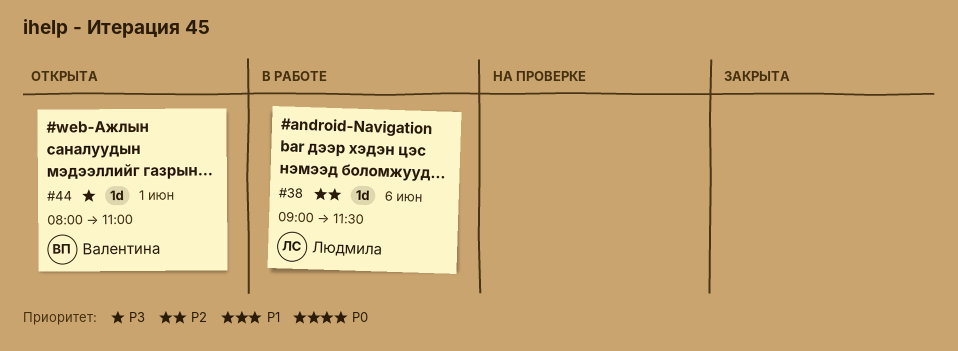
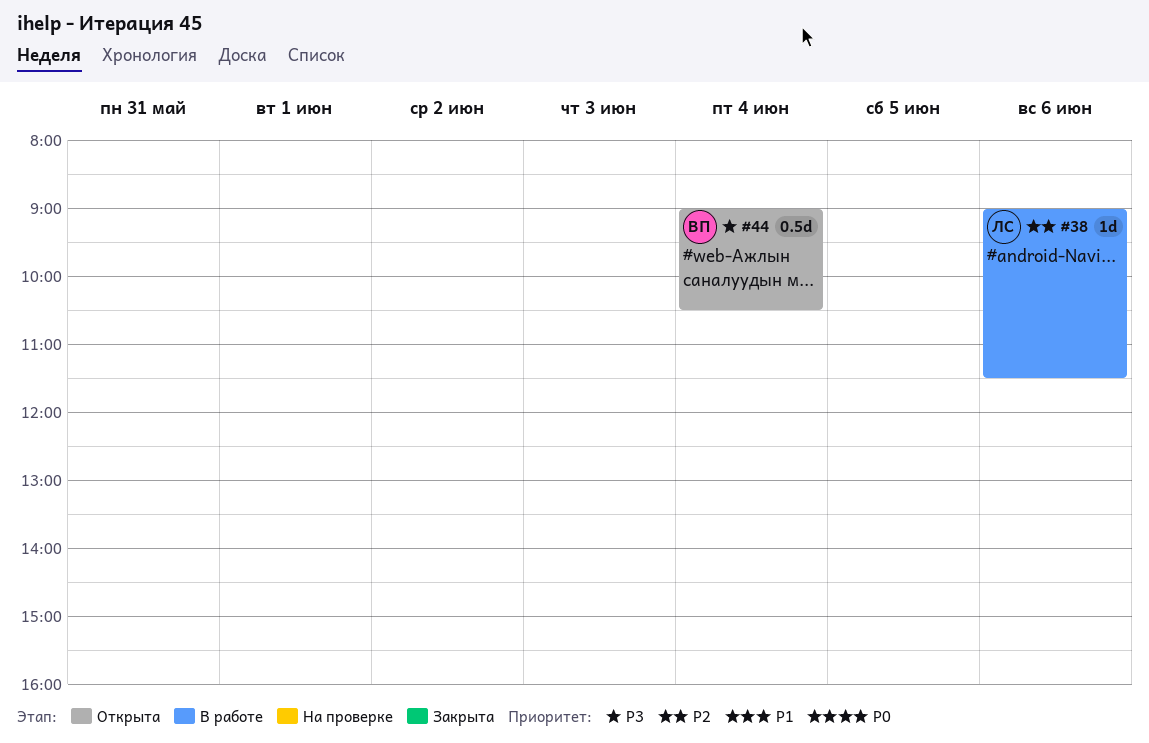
#44, estimate: 1d -> 0.5d
#44, day: Jun 1 -> Jun 4
#44, begins: 08:00 -> 09:00
#44, ends: 11:00 -> 10:30

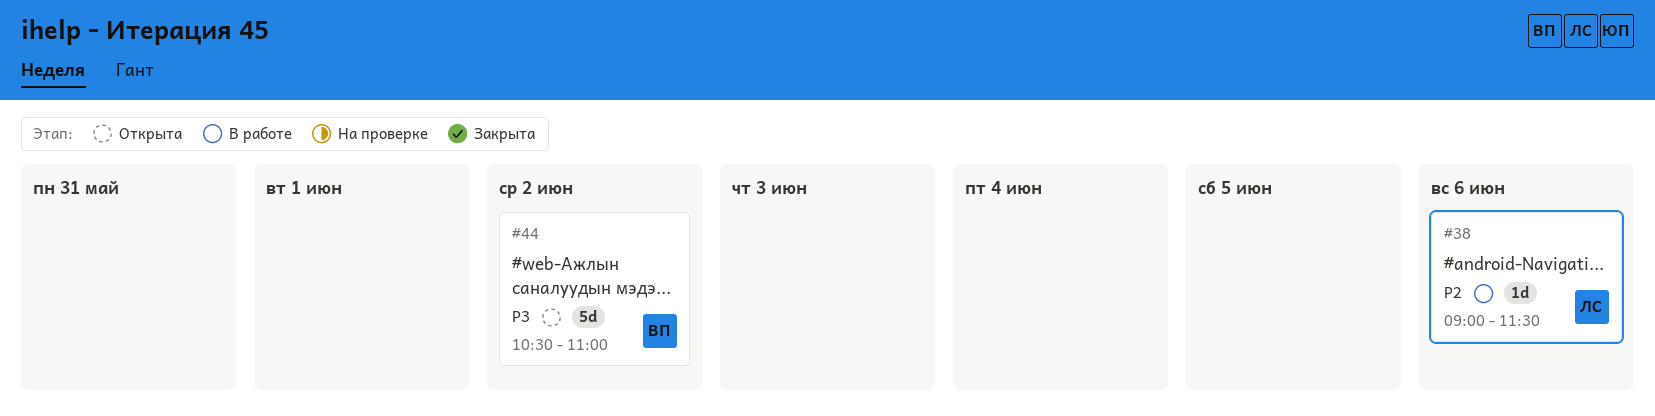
#44, estimate: 0.5d -> 5d
#44, day: Jun 4 -> Jun 2
#44, begins: 09:00 -> 10:30
#44, ends: 10:30 -> 11:00

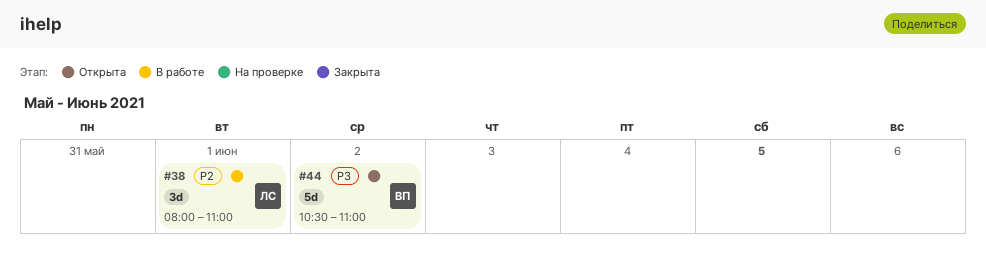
#38, estimate: 1d -> 3d
#38, day: Jun 6 -> Jun 1
#38, begins: 09:00 -> 08:00
#38, ends: 11:30 -> 11:00

